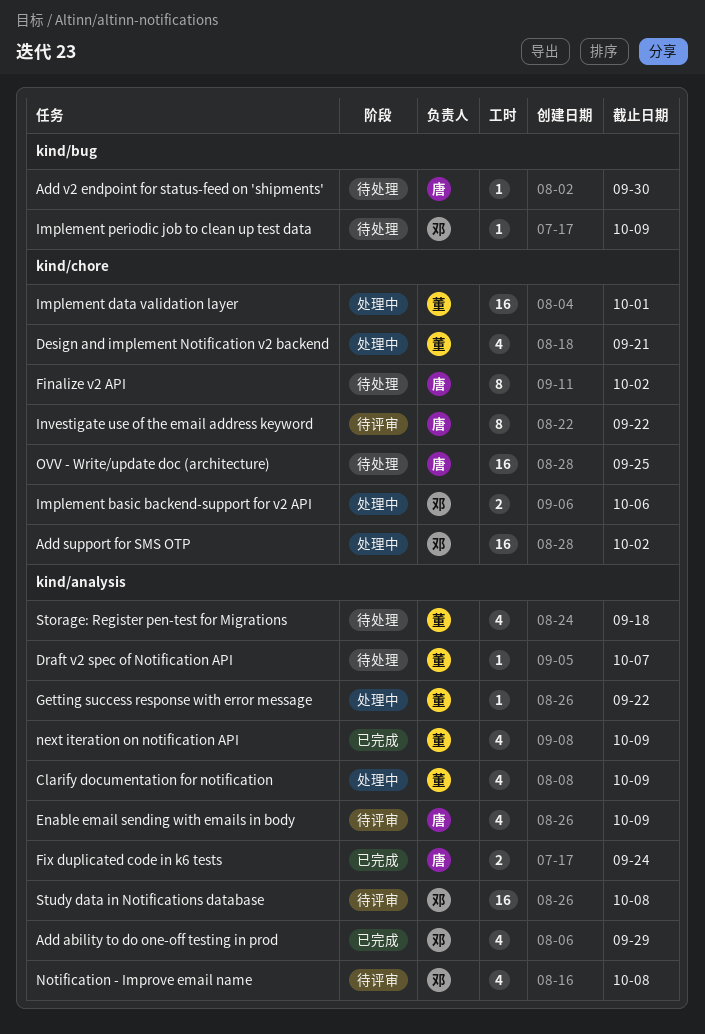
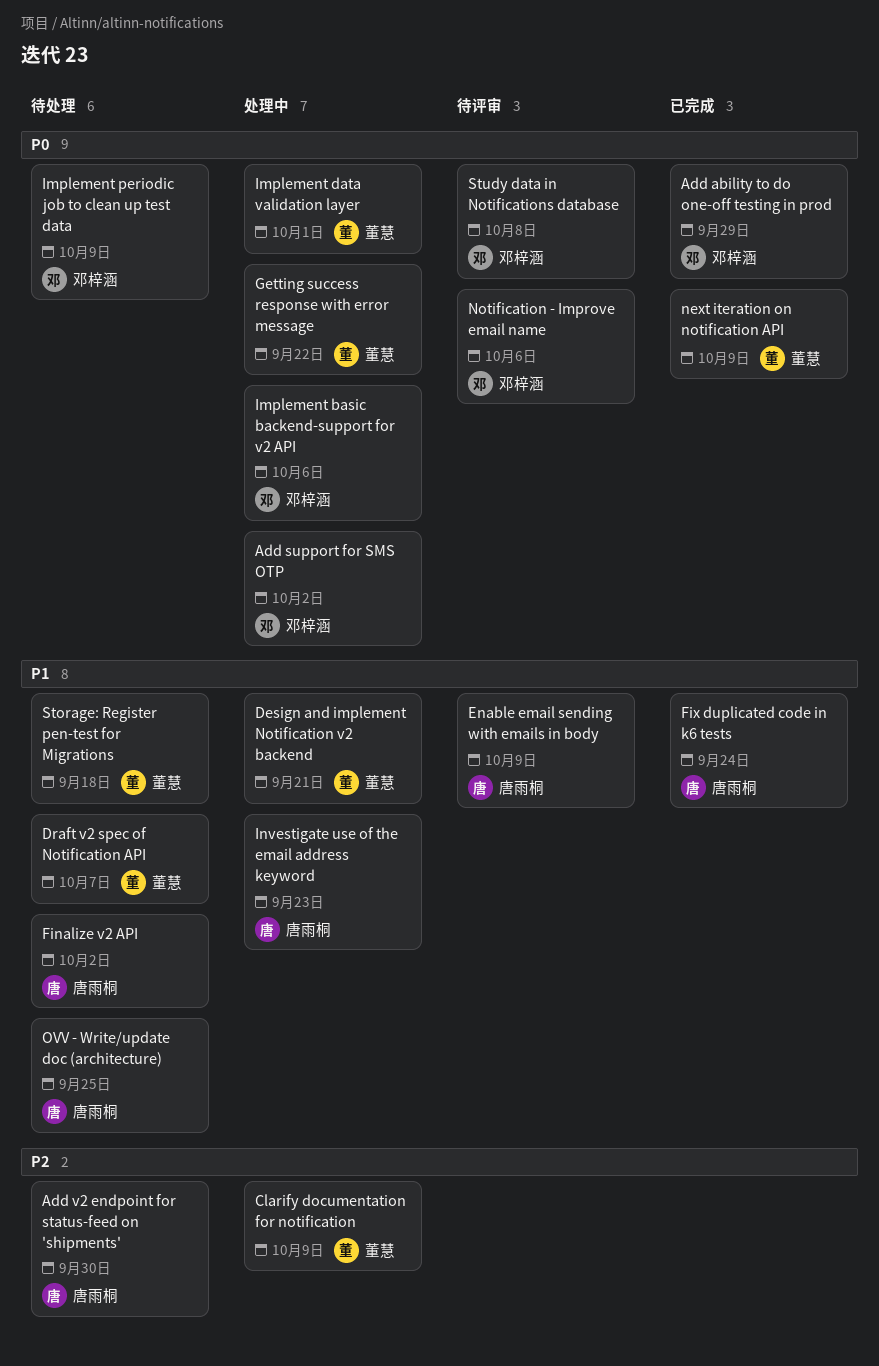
Investigate use of the email address keyword, status: 待评审 -> 处理中
Investigate use of the email address keyword, due: Sep 22 -> Sep 23
Notification - Improve email name, due: Oct 8 -> Oct 6

